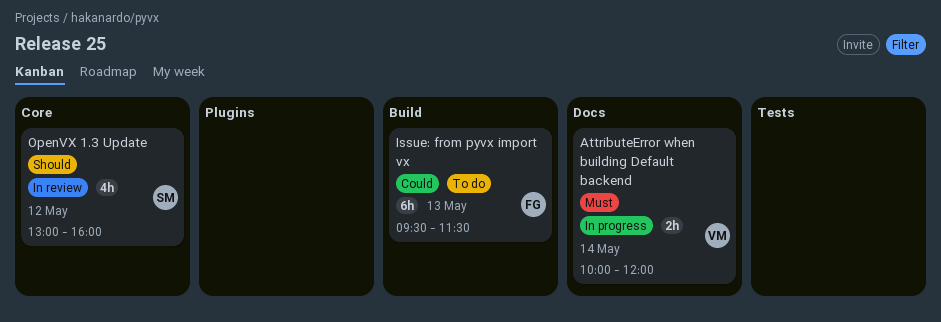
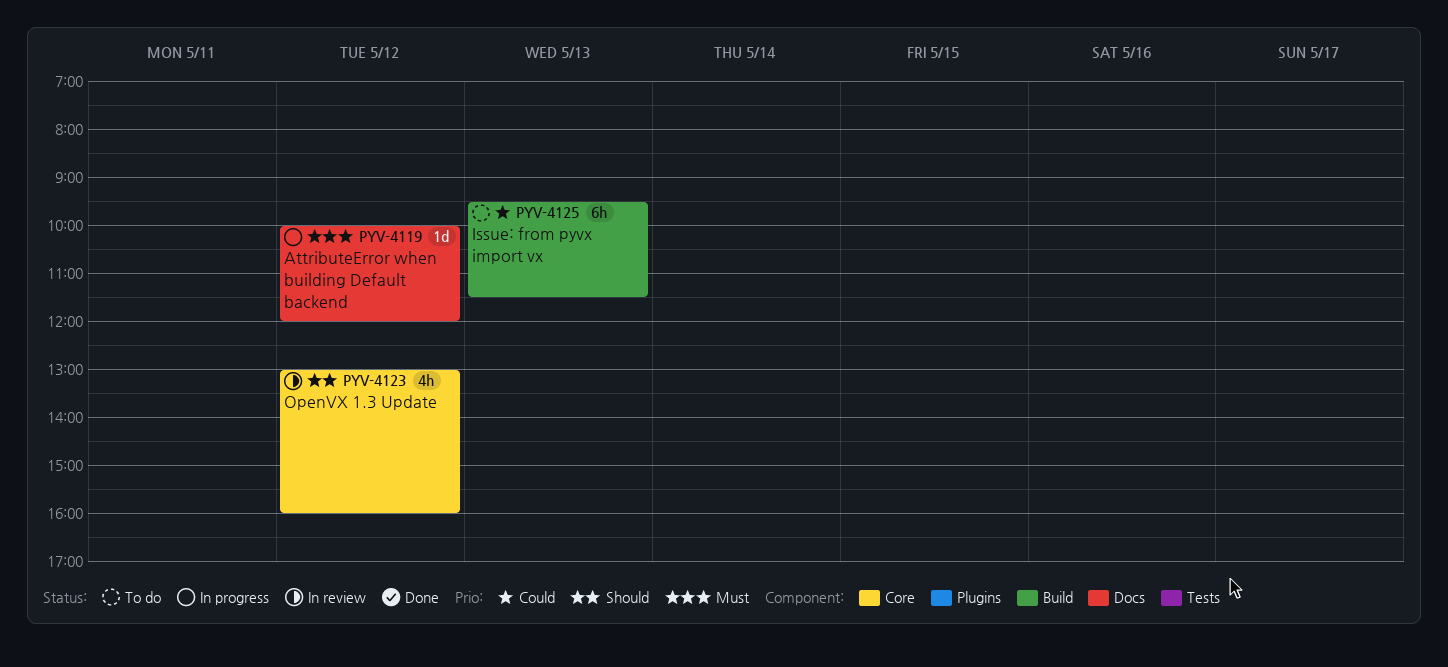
AttributeError when building Default backend, estimate: 2h -> 1d
AttributeError when building Default backend, day: May 14 -> May 12

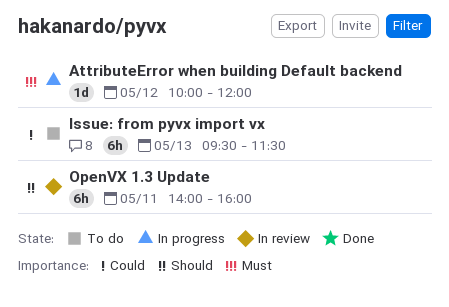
OpenVX 1.3 Update, estimate: 4h -> 6h
OpenVX 1.3 Update, day: May 12 -> May 11
OpenVX 1.3 Update, begins: 13:00 -> 14:00

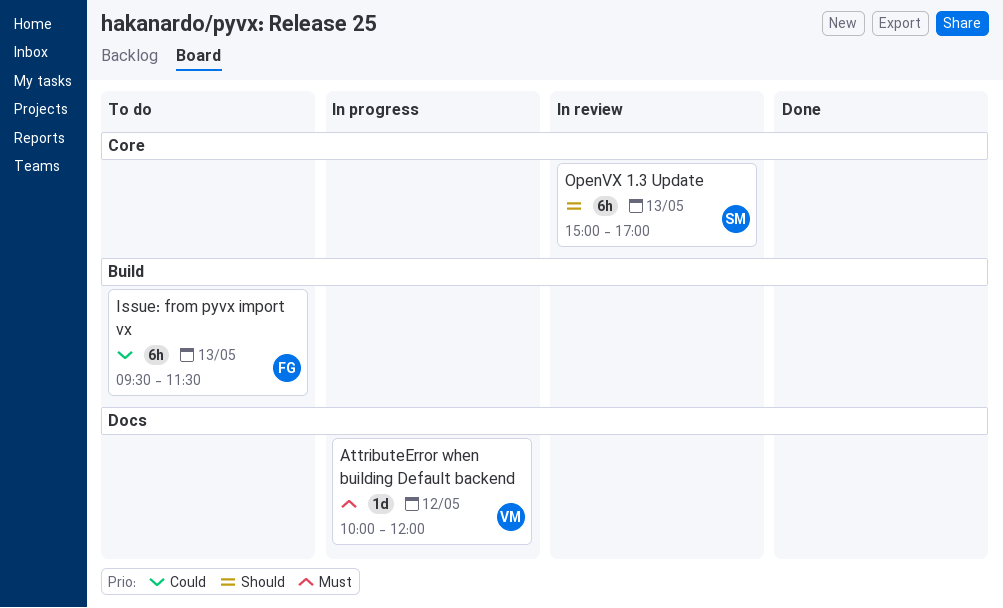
OpenVX 1.3 Update, day: May 11 -> May 13
OpenVX 1.3 Update, begins: 14:00 -> 15:00
OpenVX 1.3 Update, ends: 16:00 -> 17:00

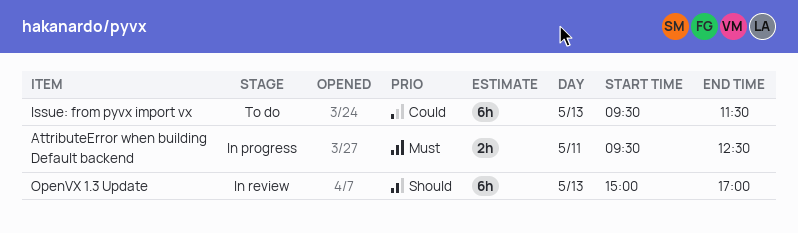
AttributeError when building Default backend, estimate: 1d -> 2h
AttributeError when building Default backend, day: May 12 -> May 11
AttributeError when building Default backend, begins: 10:00 -> 09:30
AttributeError when building Default backend, ends: 12:00 -> 12:30

